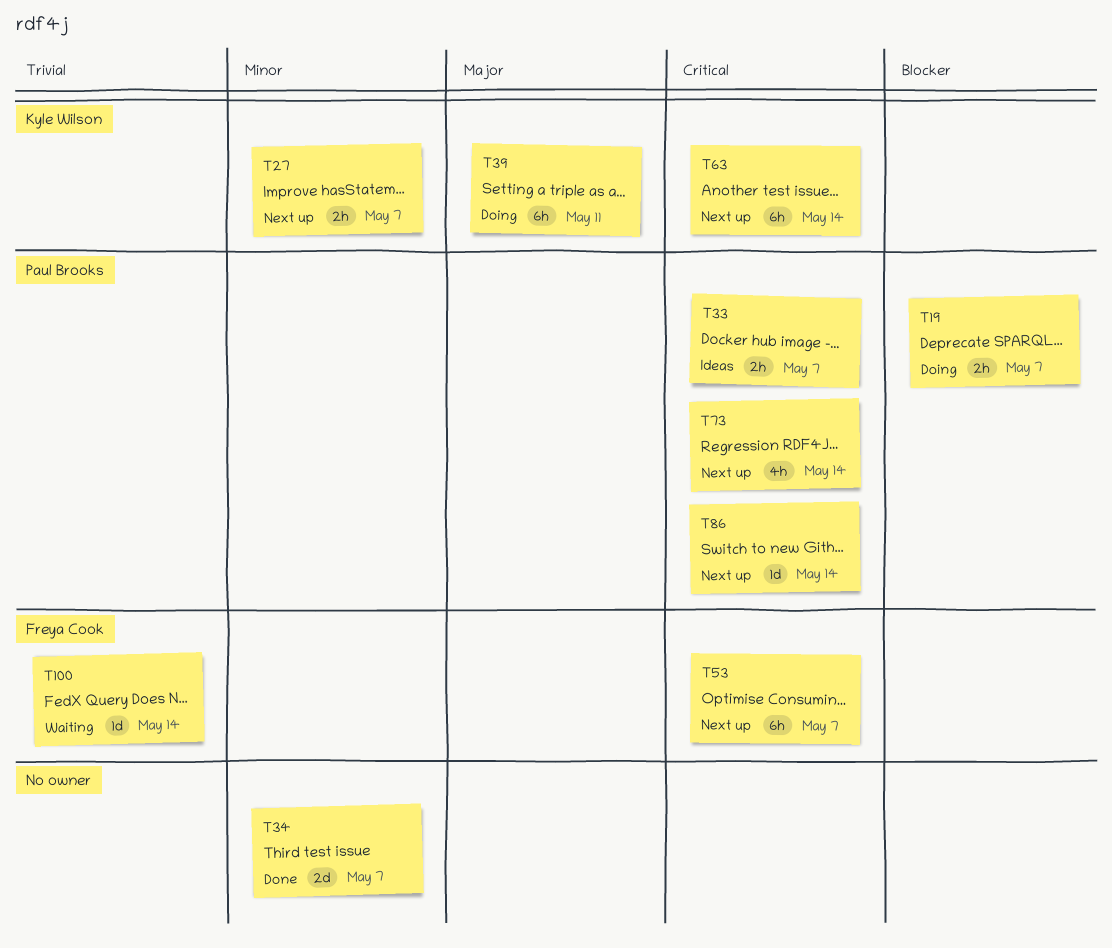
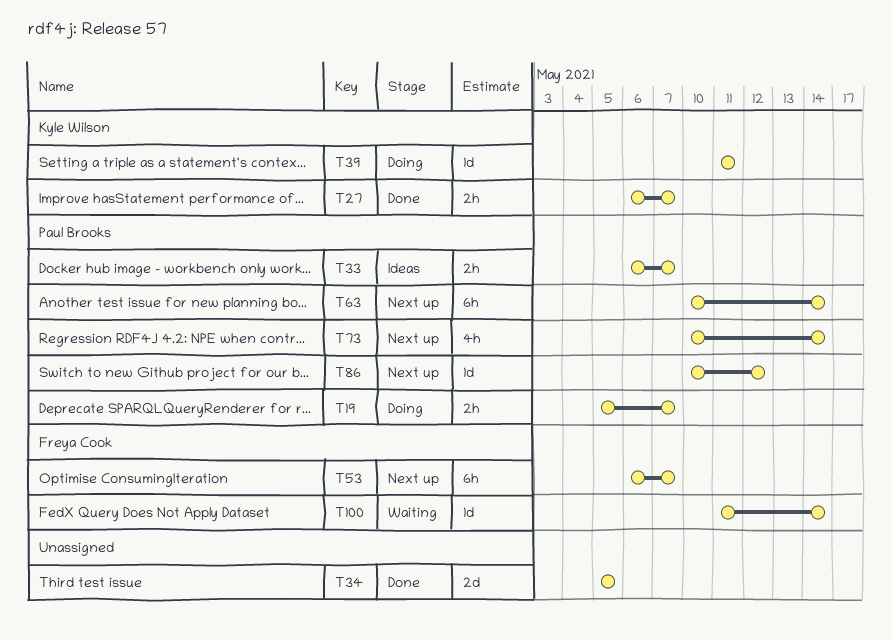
T27, status: Next up -> Done
T34, due: May 7 -> May 5
T39, estimate: 6h -> 1d
T63, owner: Kyle Wilson -> Paul Brooks
T86, due: May 14 -> May 12

